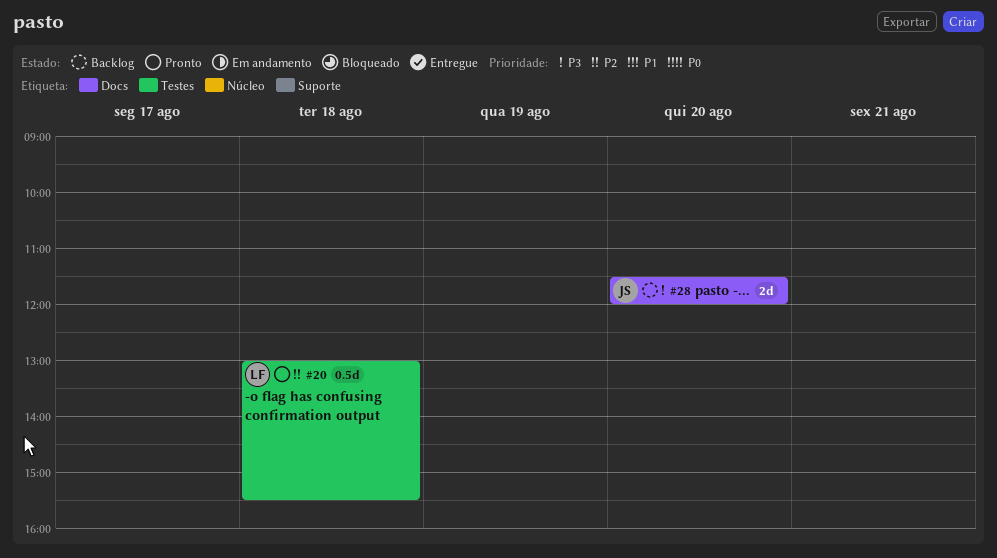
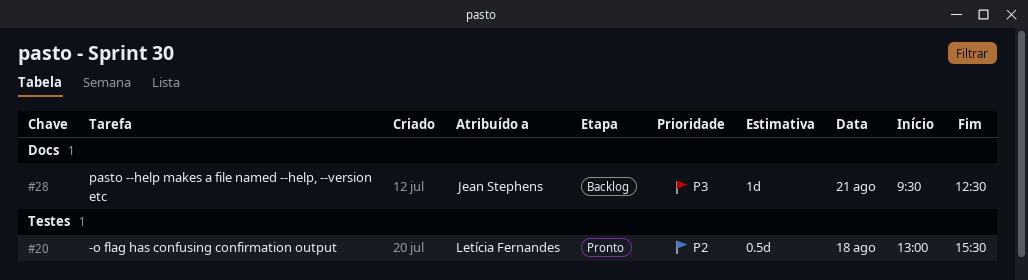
#28, estimate: 2d -> 1d
#28, day: Aug 20 -> Aug 21
#28, begins: 11:30 -> 09:30
#28, ends: 12:00 -> 12:30

